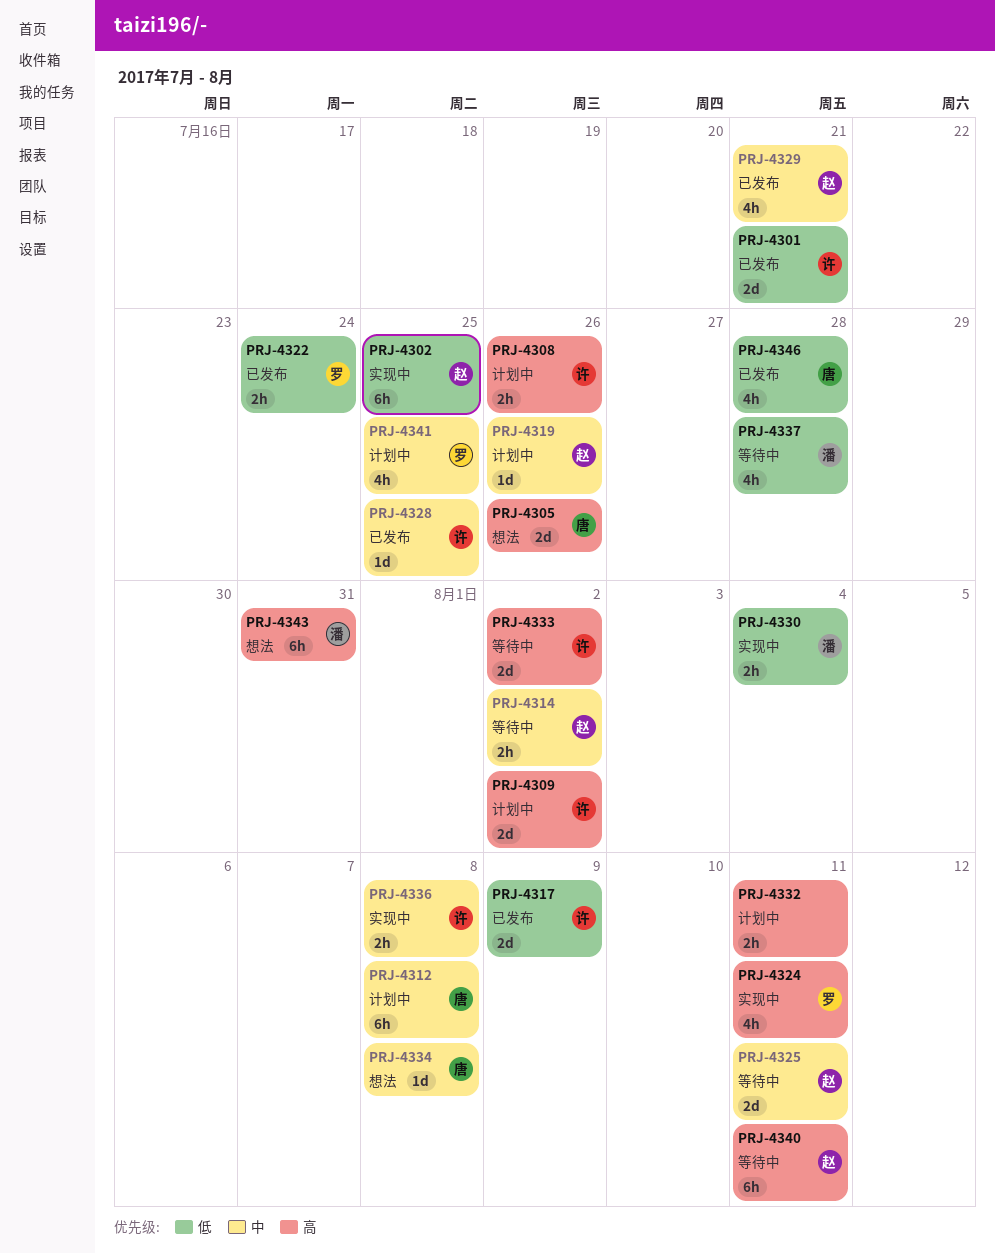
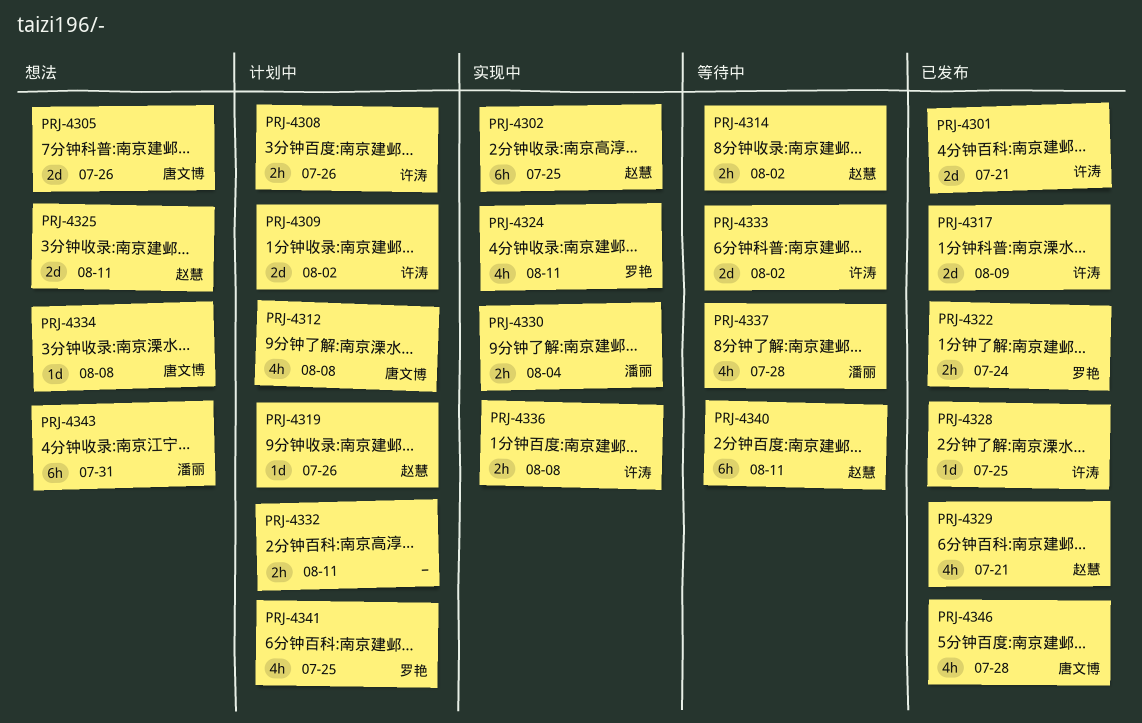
PRJ-4312, estimate: 6h -> 4h
PRJ-4325, status: 等待中 -> 想法

